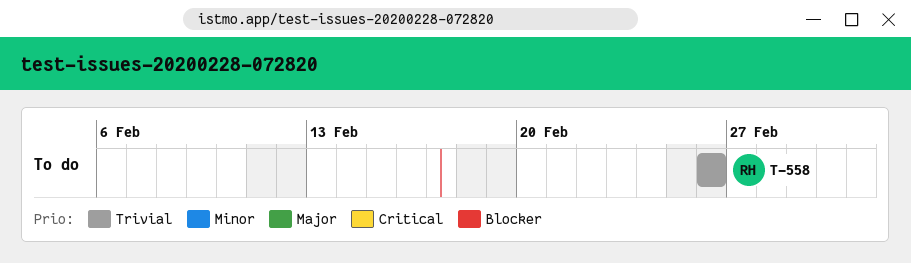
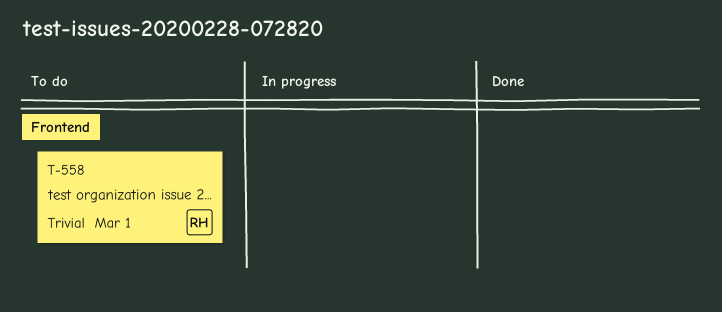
T-558, due: Feb 26 -> Mar 1

